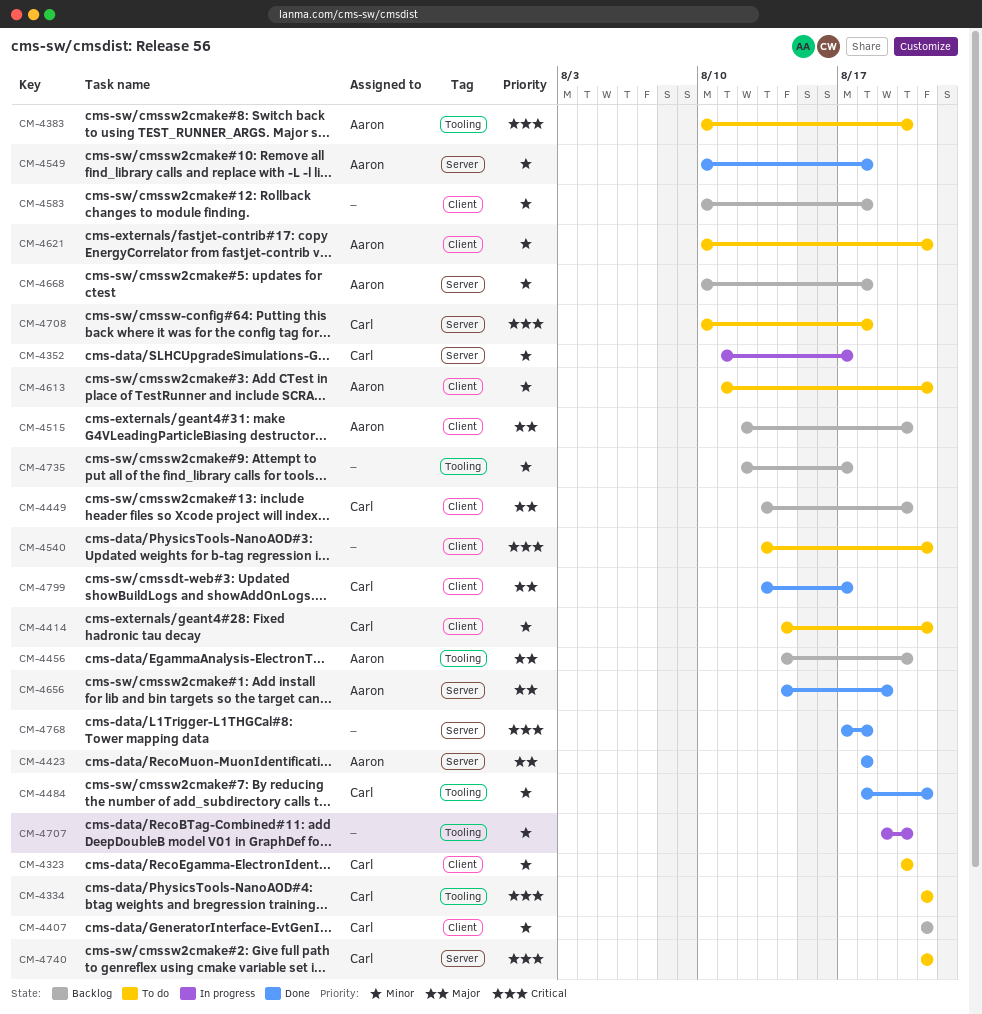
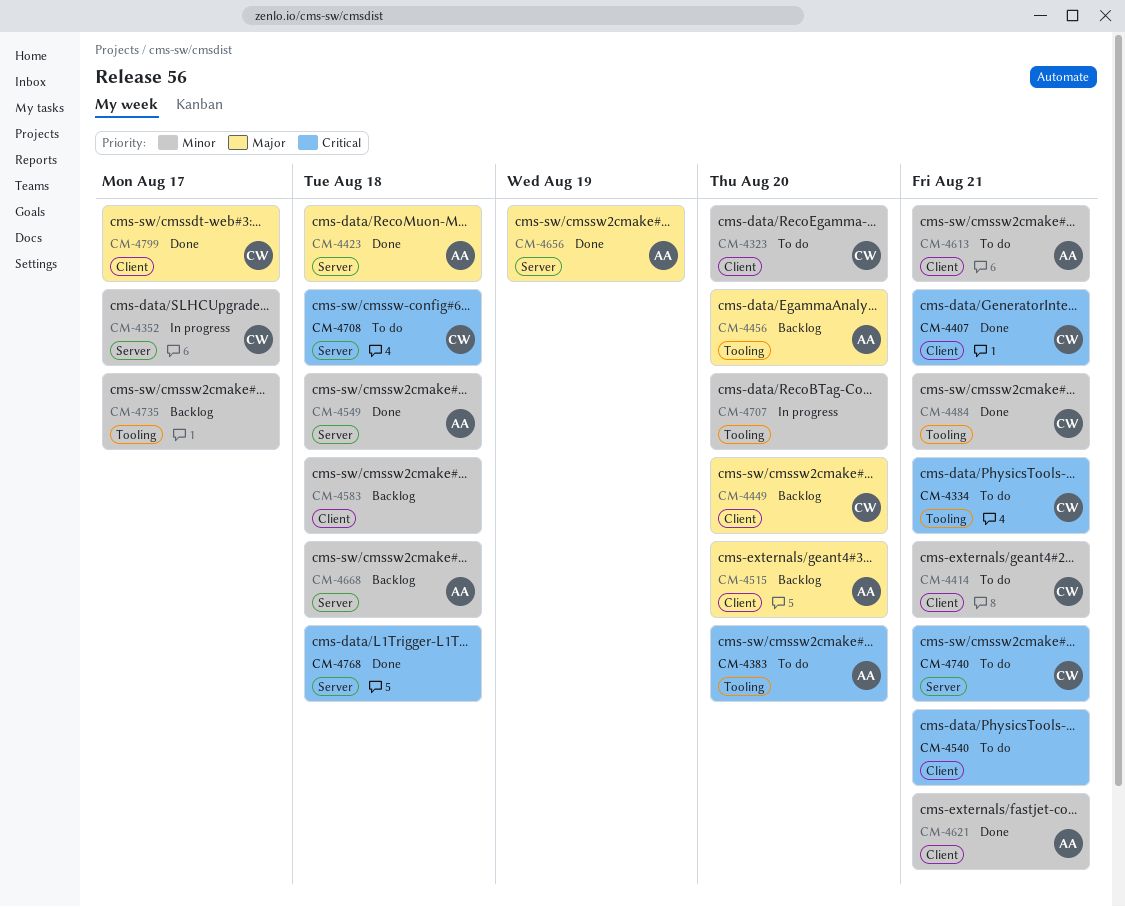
CM-4407, status: Backlog -> Done
CM-4407, priority: Minor -> Critical
CM-4621, status: To do -> Done

